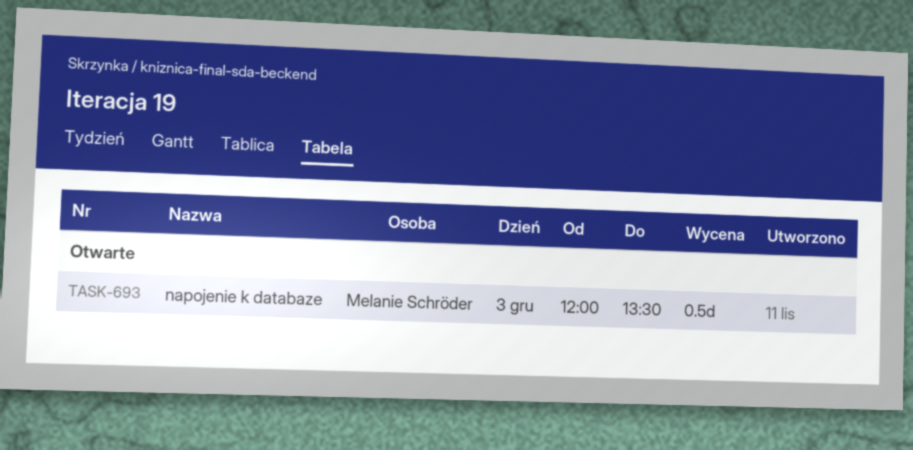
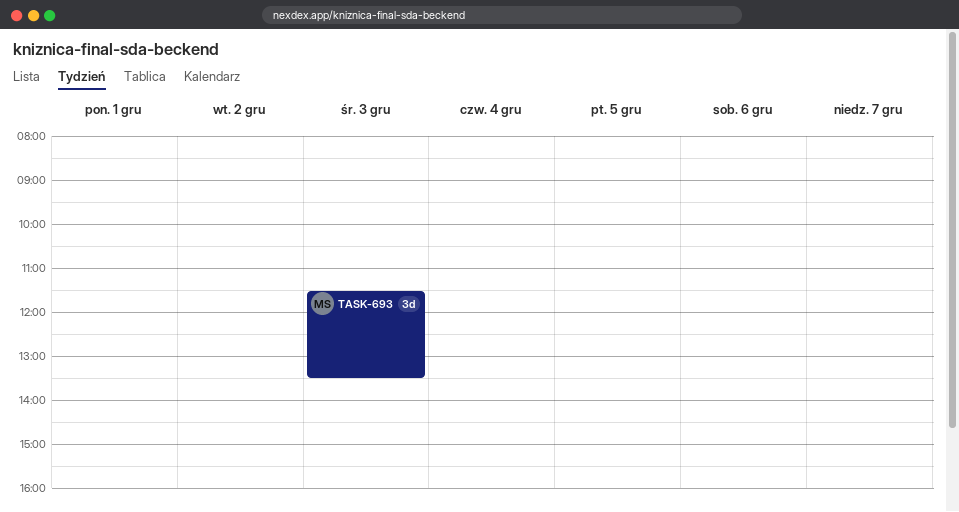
TASK-693, estimate: 0.5d -> 3d
TASK-693, begins: 12:00 -> 11:30

